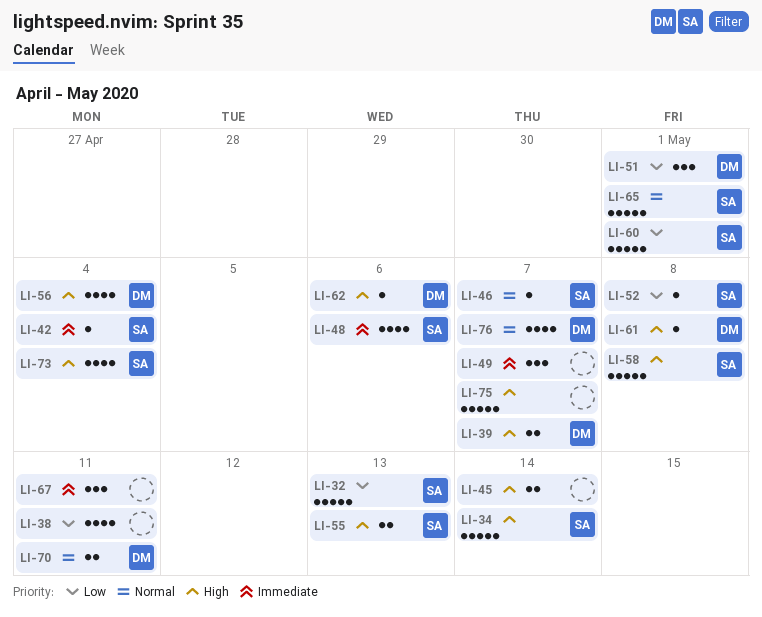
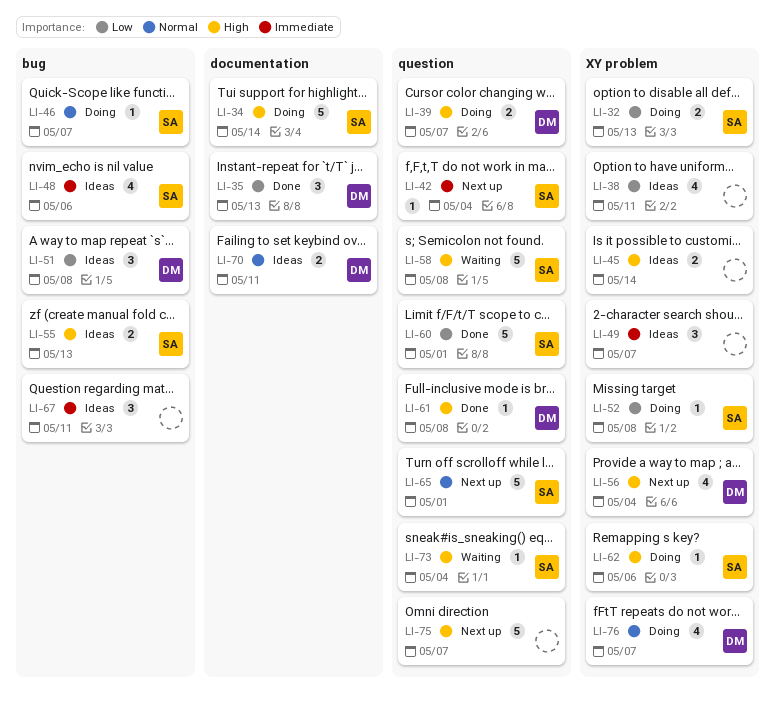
LI-32, estimate: 5 -> 2
LI-35: none -> present
LI-51, due: May 1 -> May 8
LI-62, owner: DM -> SA
LI-73, estimate: 4 -> 1

